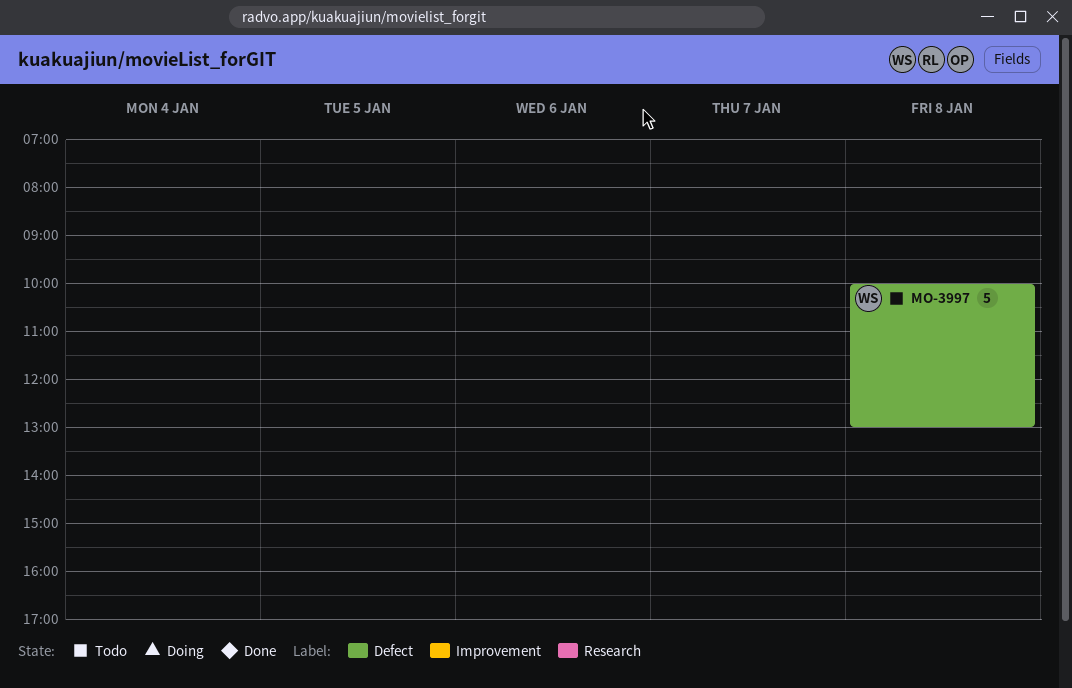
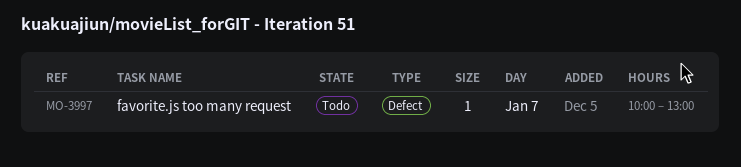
MO-3997, estimate: 5 -> 1
MO-3997, day: Jan 8 -> Jan 7

